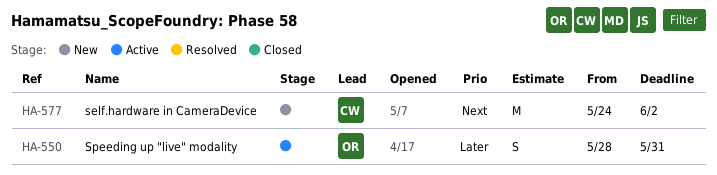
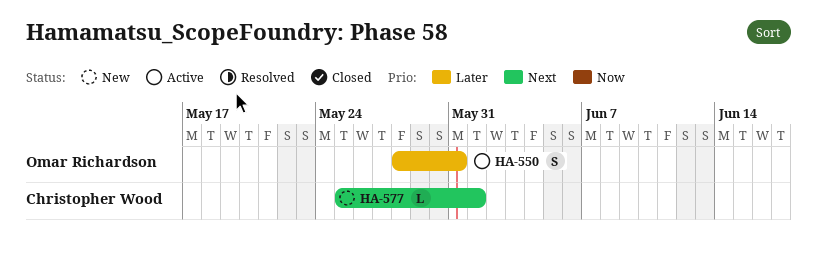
HA-577, estimate: M -> L
HA-577, start: May 24 -> May 25
HA-577, due: Jun 2 -> Jun 1

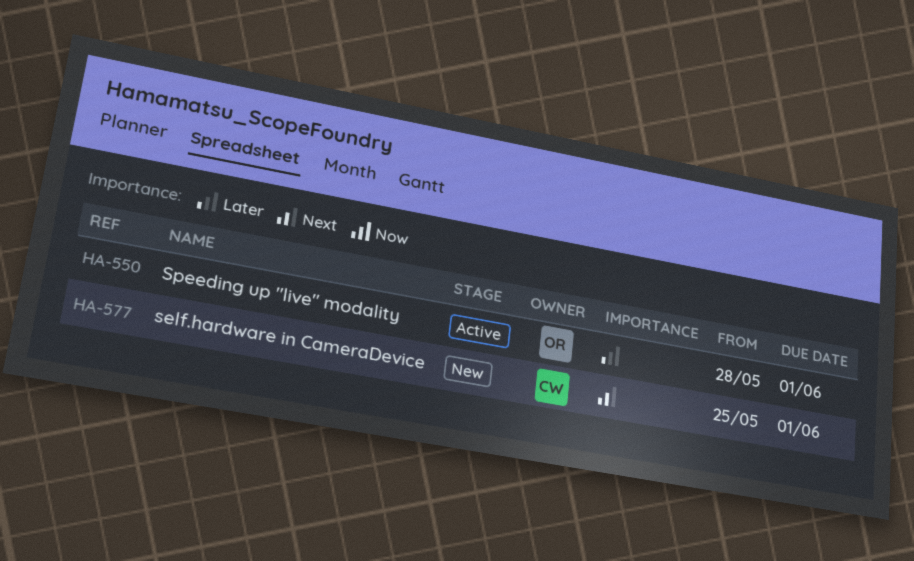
HA-550, due: May 31 -> Jun 1

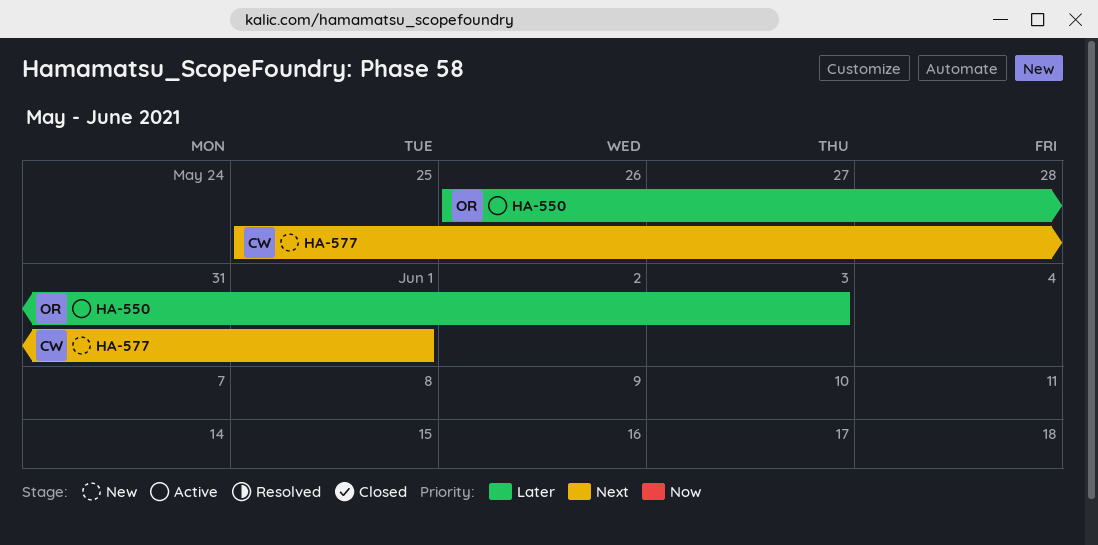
HA-550, start: May 28 -> May 26
HA-550, due: Jun 1 -> Jun 3

